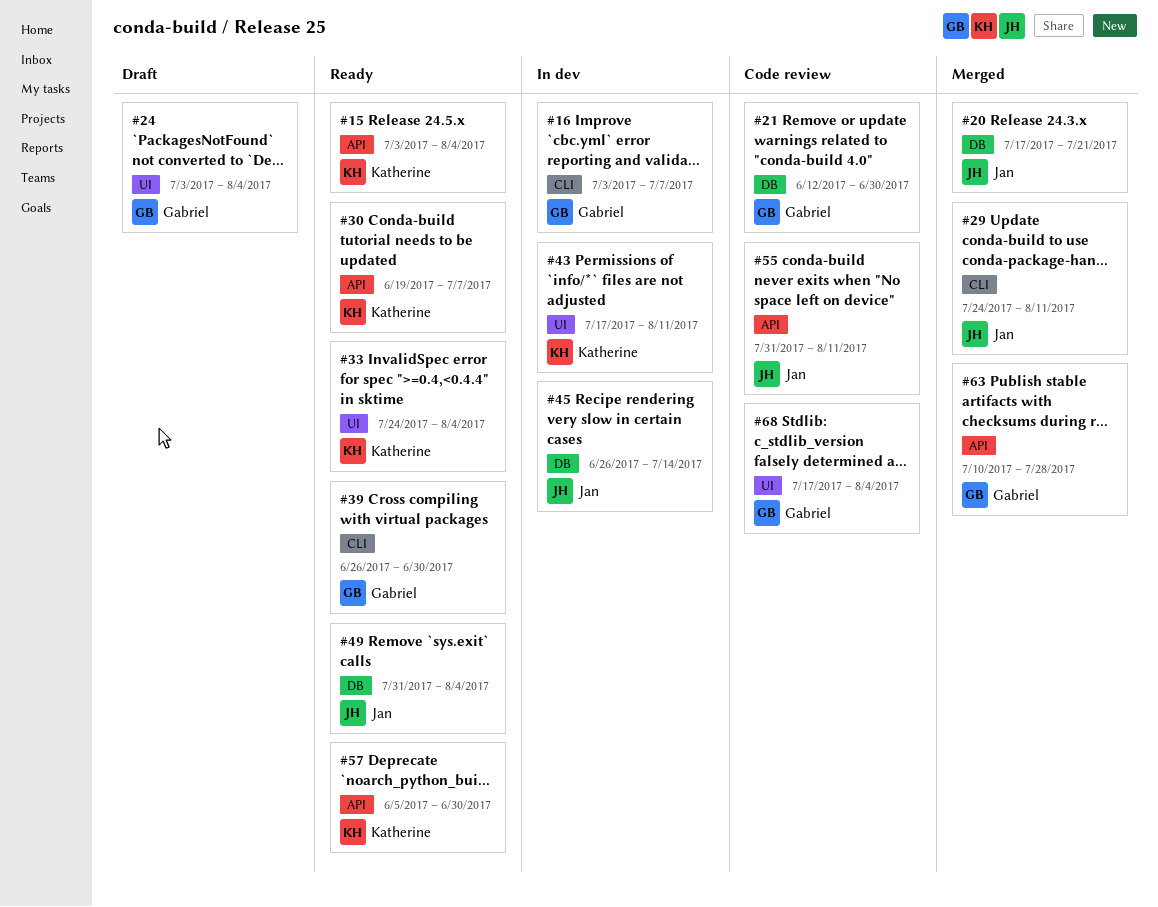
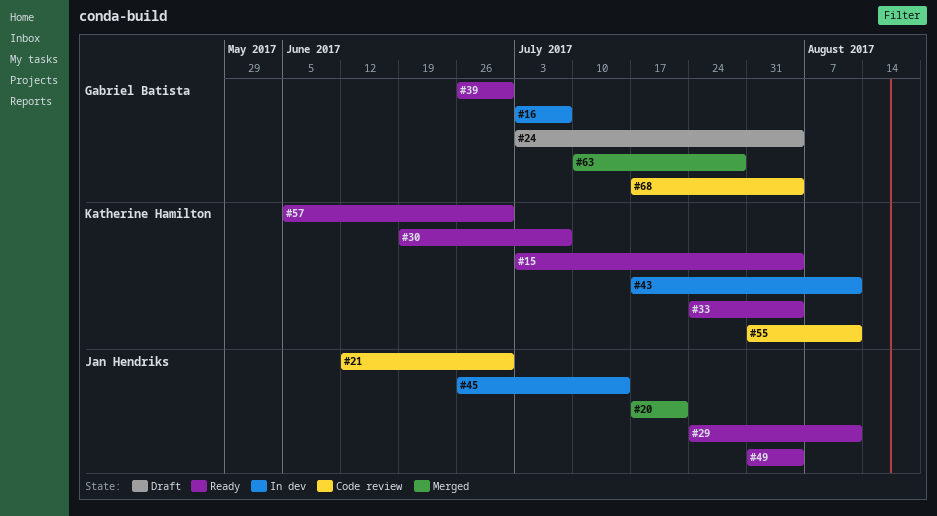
#21, owner: Gabriel Batista -> Jan Hendriks
#29, status: Merged -> Ready
#55, owner: Jan Hendriks -> Katherine Hamilton

